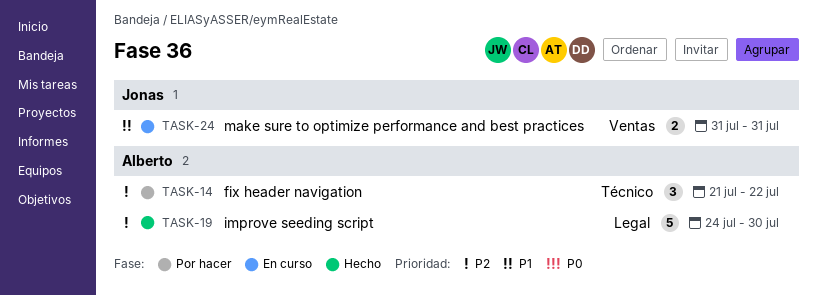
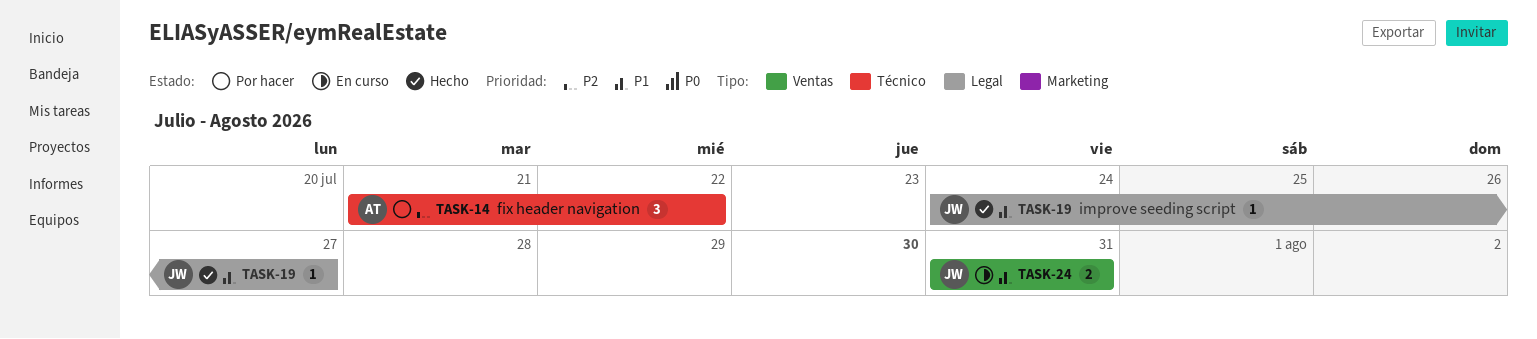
TASK-19, owner: Alberto -> Jonas
TASK-19, priority: P2 -> P1
TASK-19, estimate: 5 -> 1
TASK-19, due: Jul 30 -> Jul 27

